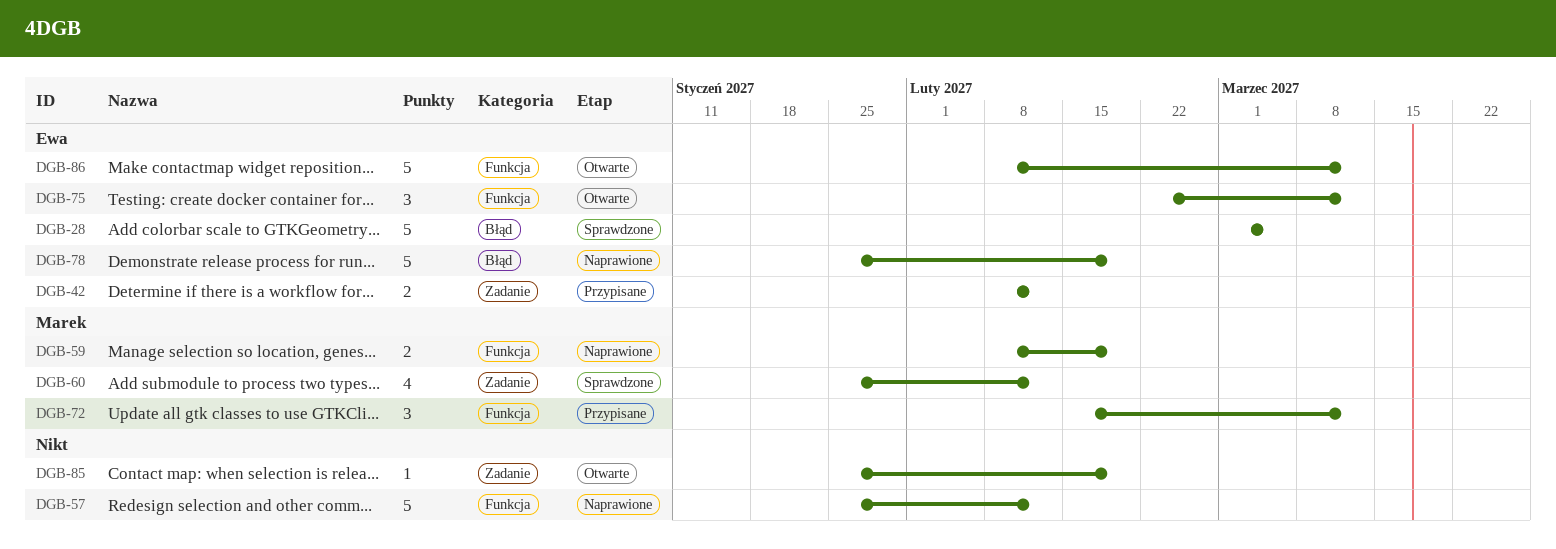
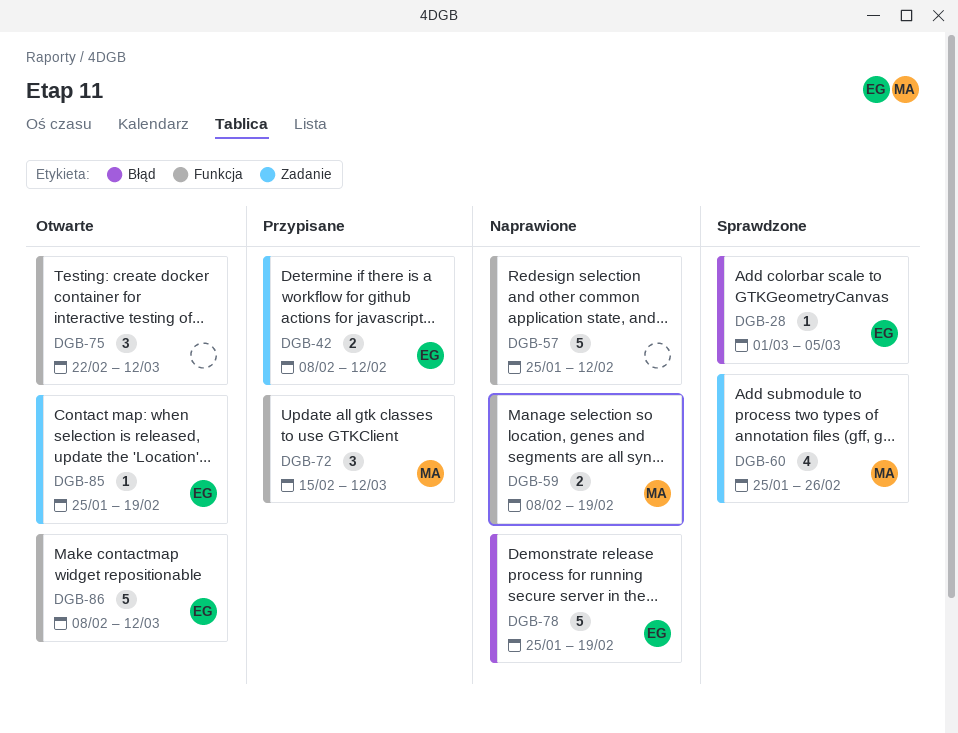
DGB-28, estimate: 5 -> 1
DGB-60, due: Feb 12 -> Feb 26
DGB-75, owner: Ewa -> none
DGB-85, owner: none -> Ewa

